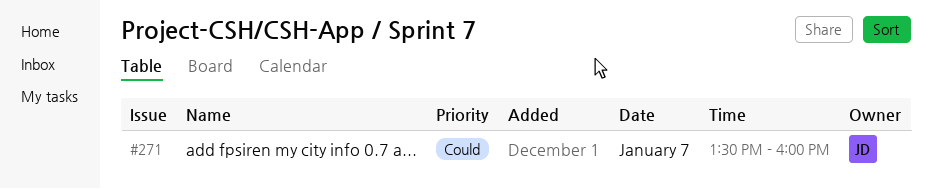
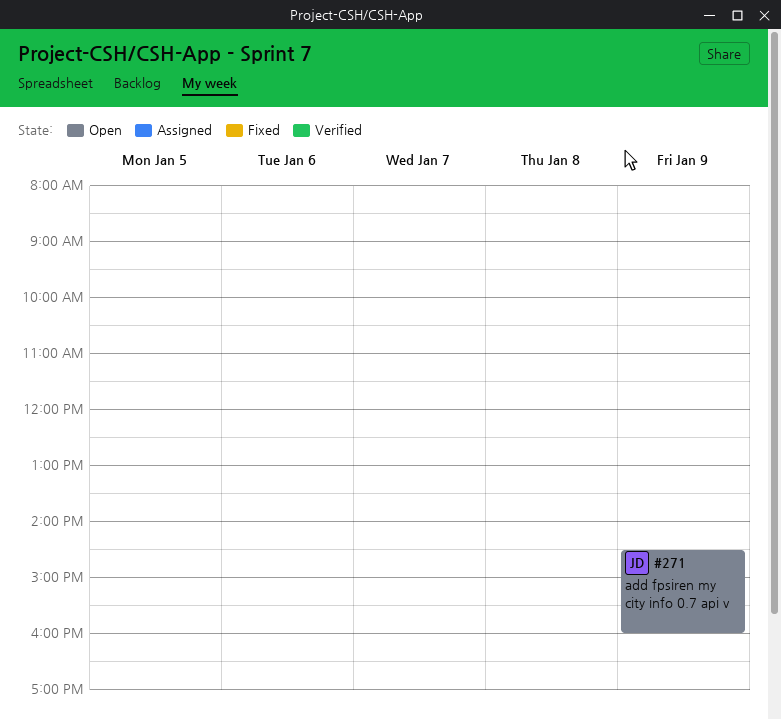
#271, day: Jan 7 -> Jan 9
#271, begins: 13:30 -> 14:30

